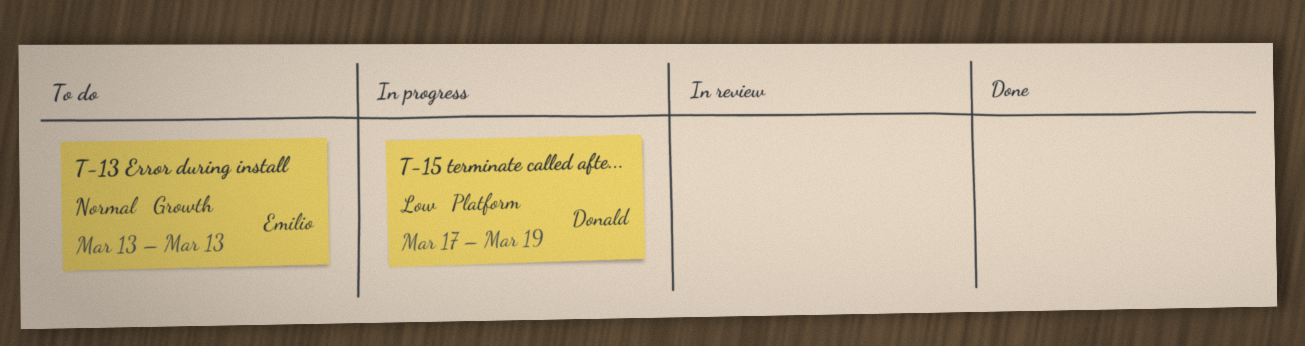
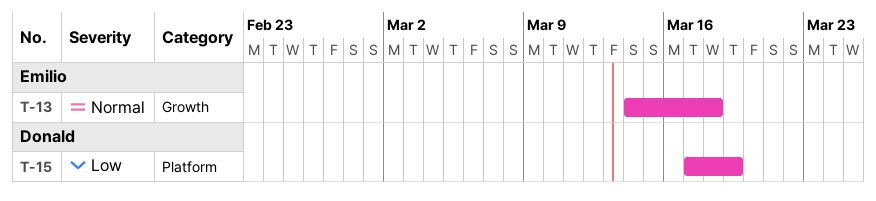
T-13, start: Mar 13 -> Mar 14
T-13, due: Mar 13 -> Mar 18

